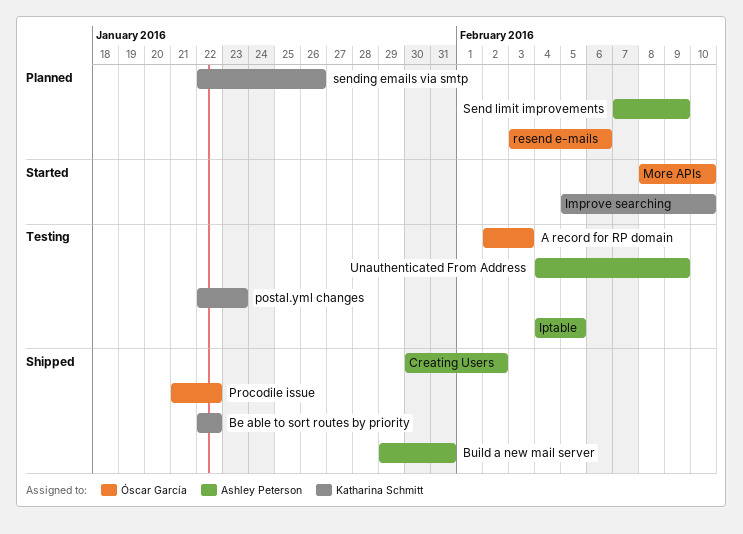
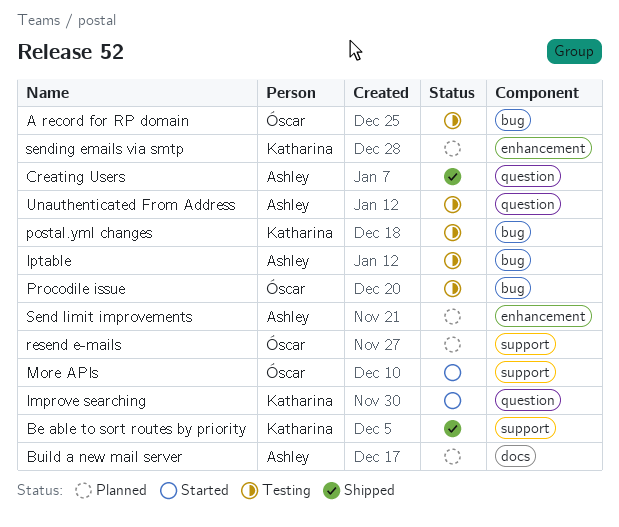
Build a new mail server, status: Shipped -> Planned
Procodile issue, status: Shipped -> Testing

